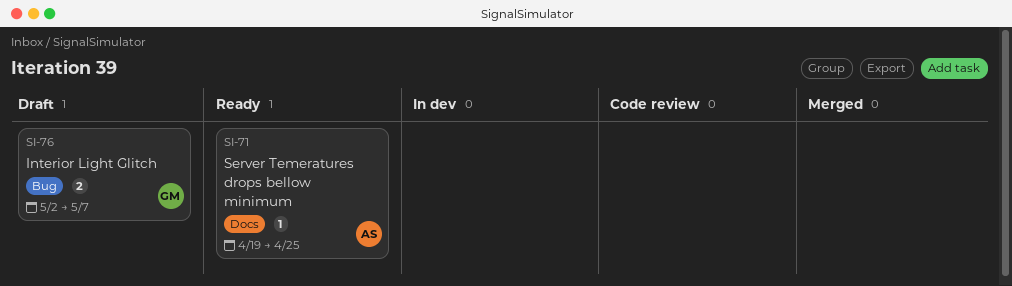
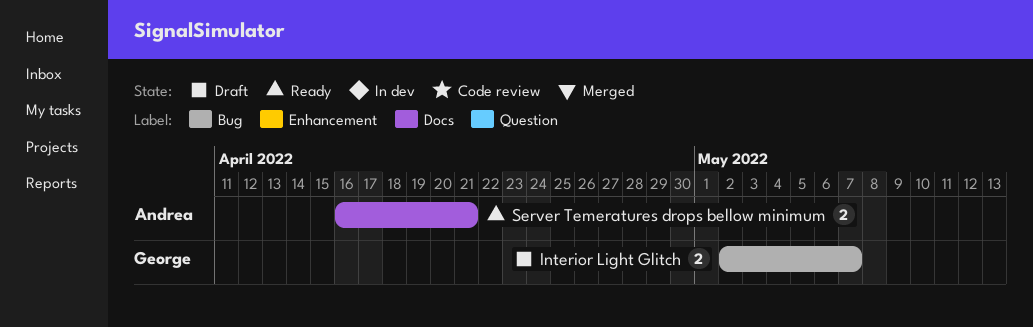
Server Temeratures drops bellow minimum, estimate: 1 -> 2
Server Temeratures drops bellow minimum, start: Apr 19 -> Apr 16
Server Temeratures drops bellow minimum, due: Apr 25 -> Apr 21

